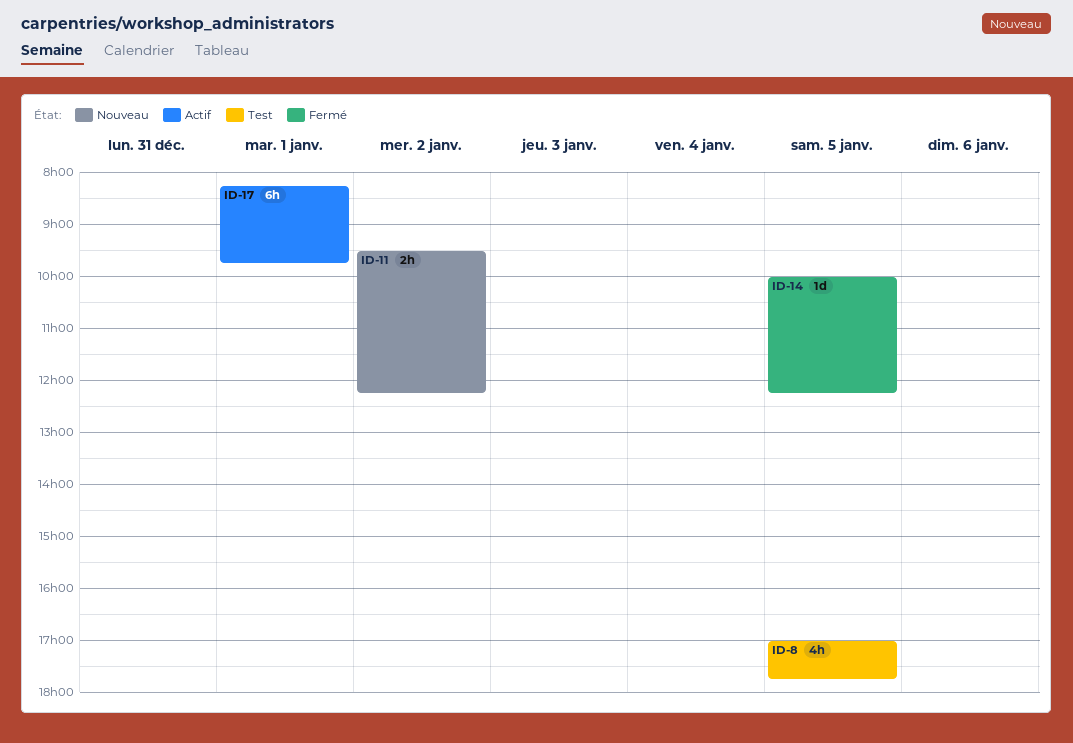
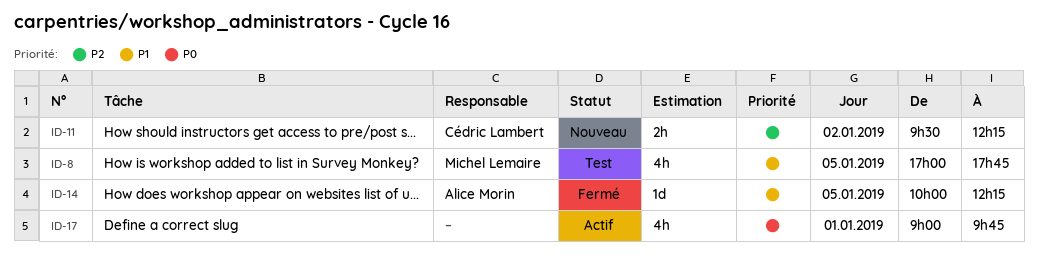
ID-17, estimate: 6h -> 4h
ID-17, begins: 08:15 -> 09:00

